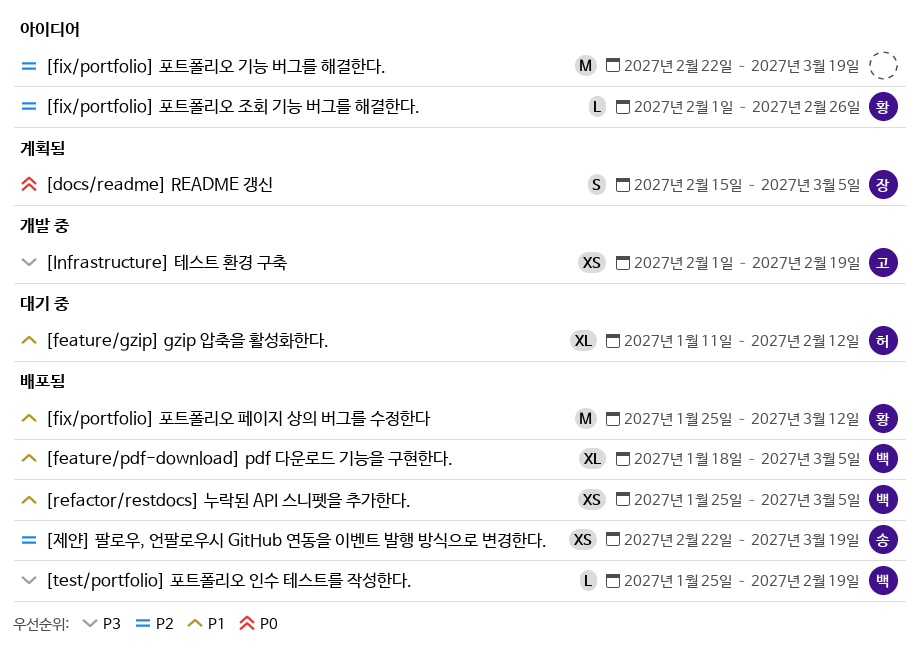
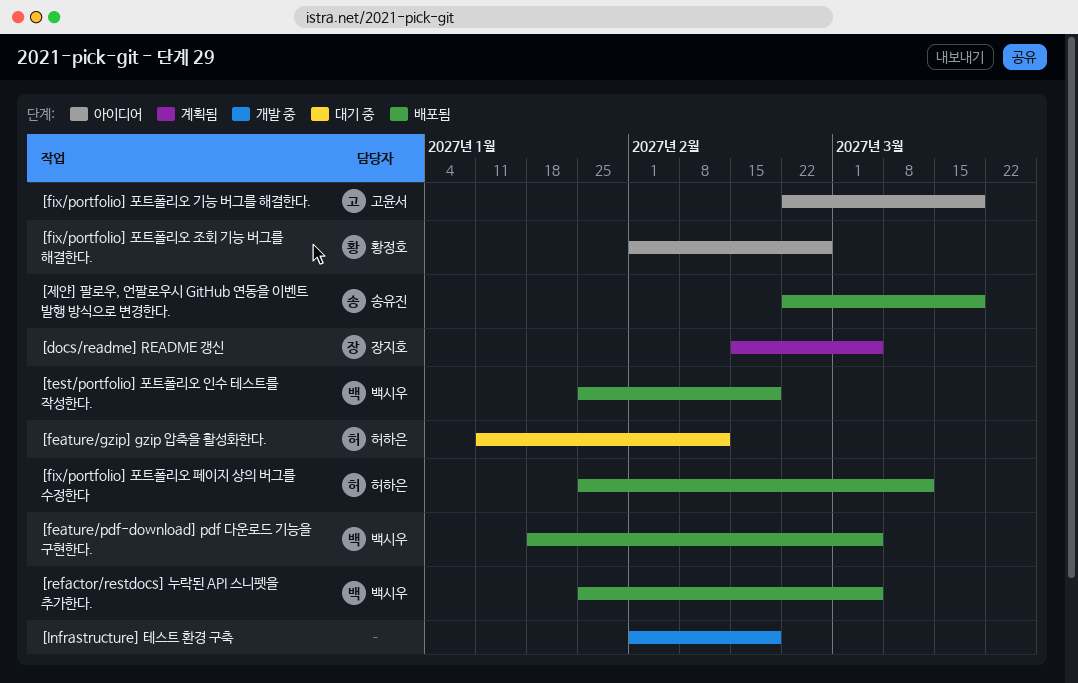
[fix/portfolio] 포트폴리오 기능 버그를 해결한다., owner: none -> 고윤서
[fix/portfolio] 포트폴리오 페이지 상의 버그를 수정한다, owner: 황정호 -> 허하은
[Infrastructure] 테스트 환경 구축, owner: 고윤서 -> none

